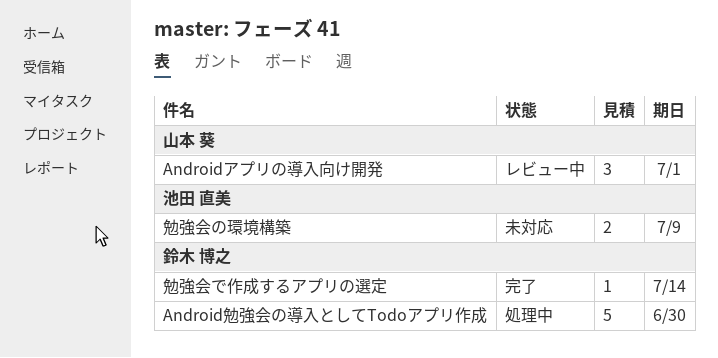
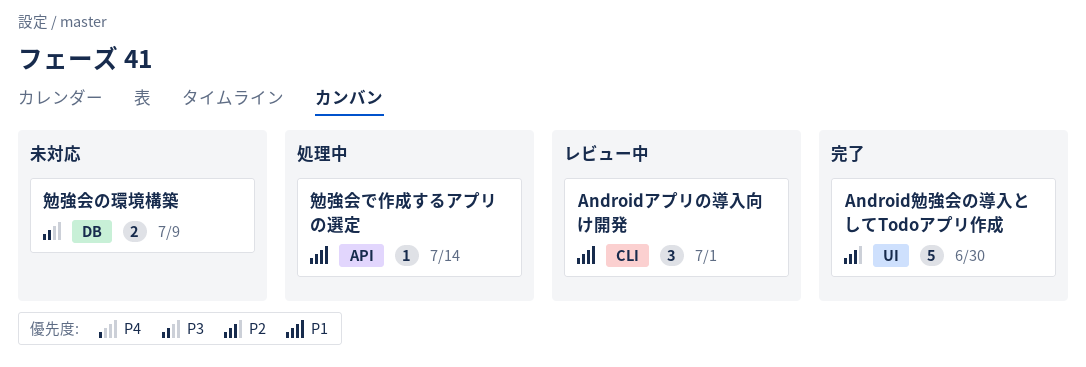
Android勉強会の導入としてTodoアプリ作成, status: 処理中 -> 完了
勉強会で作成するアプリの選定, status: 完了 -> 処理中

